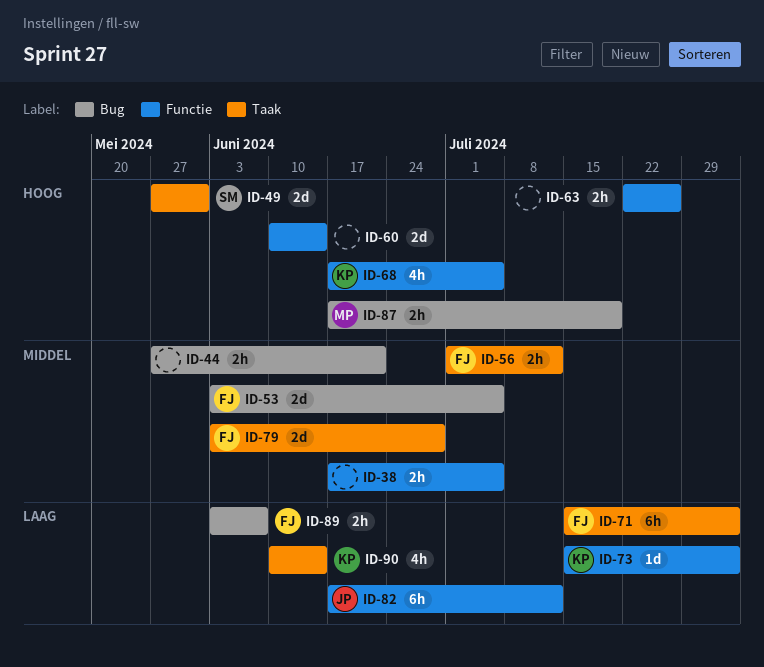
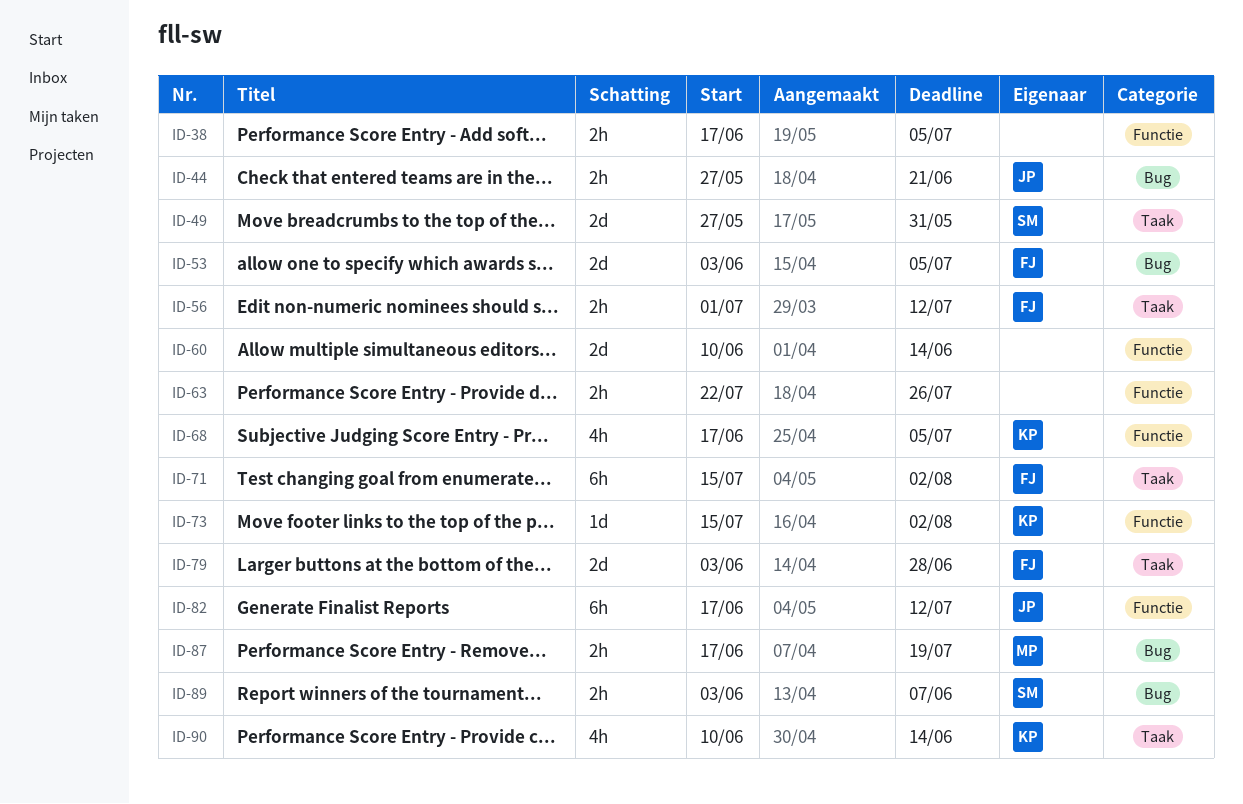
ID-44, owner: none -> JP
ID-89, owner: FJ -> SM

